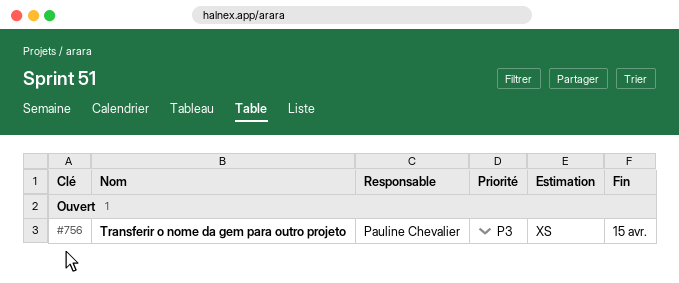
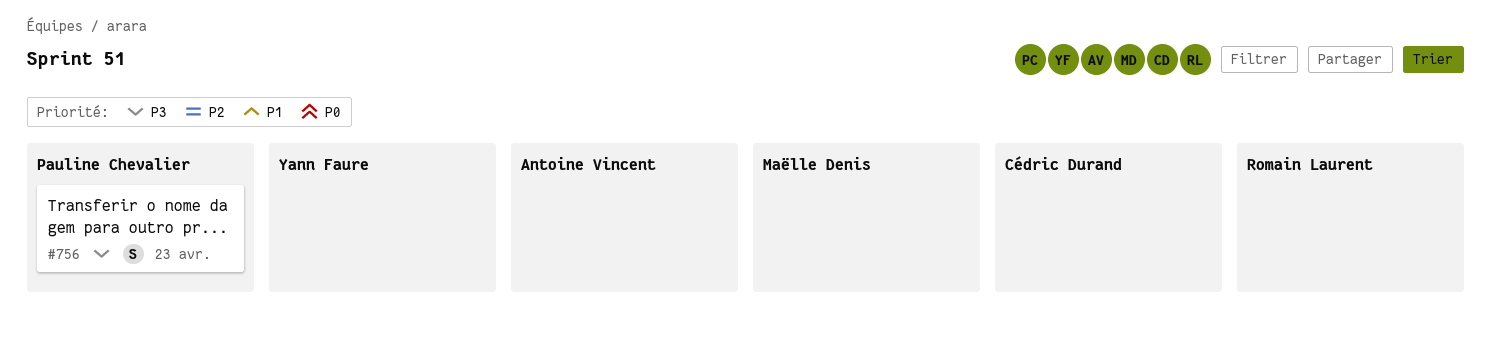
#756, estimate: XS -> S
#756, due: Apr 15 -> Apr 23

